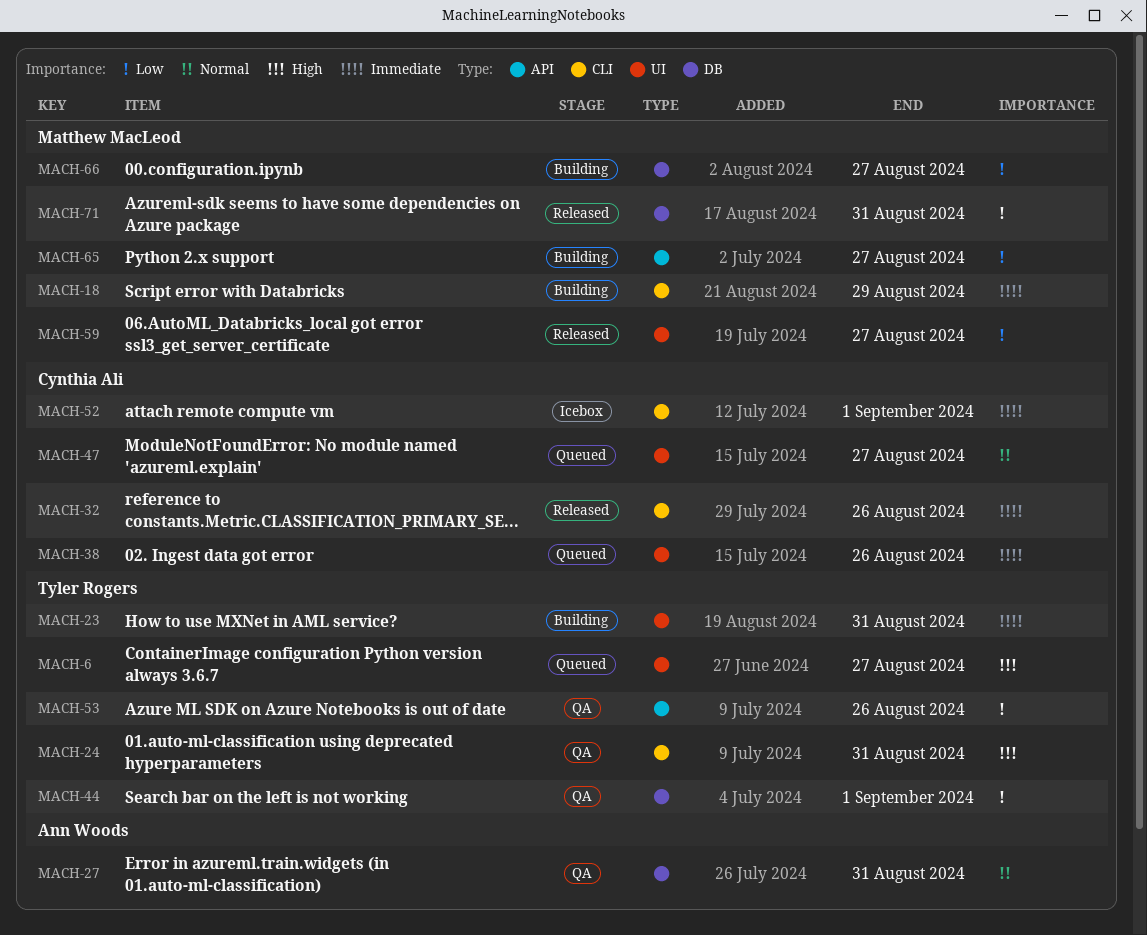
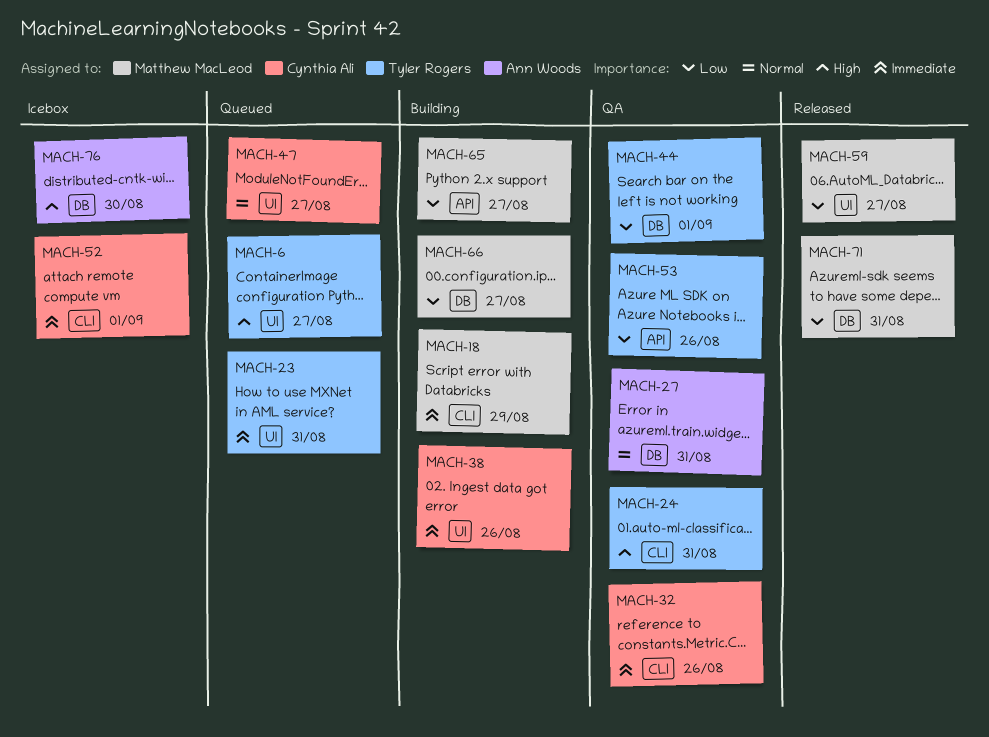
MACH-23, status: Building -> Queued
MACH-32, status: Released -> QA
MACH-38, status: Queued -> Building
MACH-76: none -> present

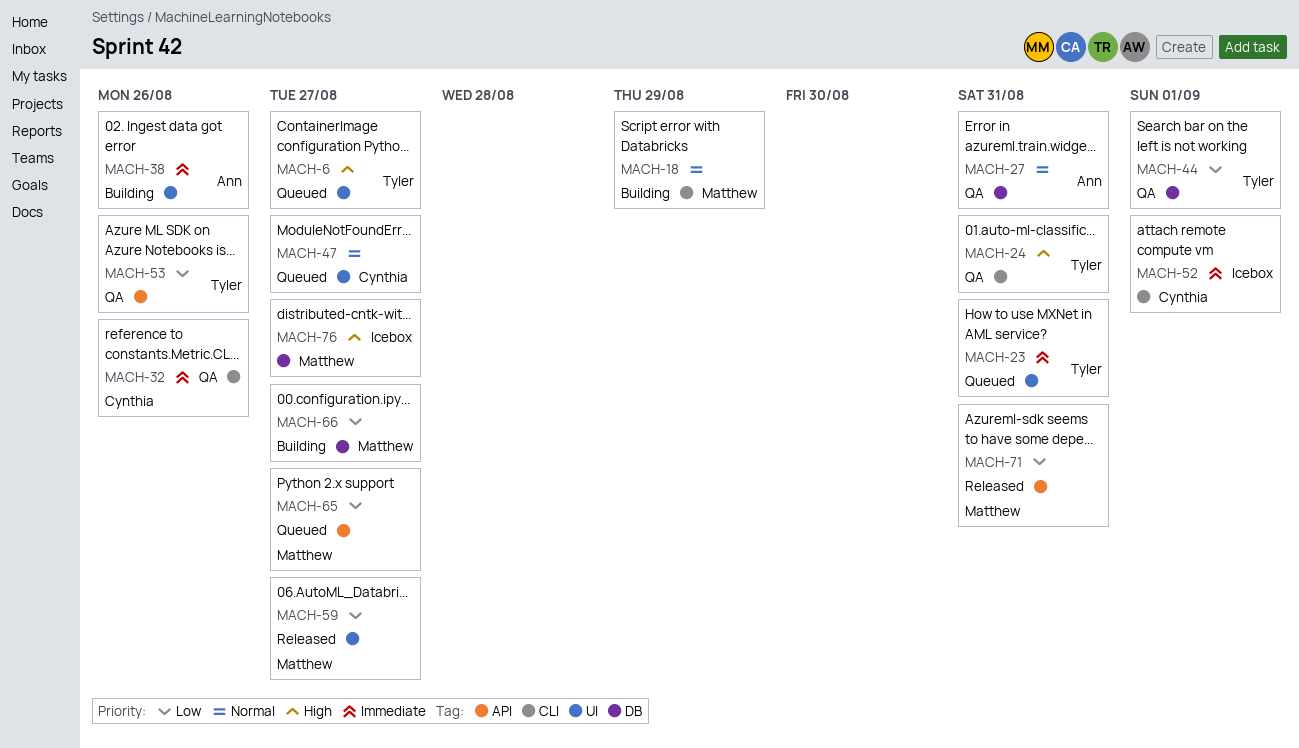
MACH-18, priority: Immediate -> Normal
MACH-38, owner: Cynthia Ali -> Ann Woods
MACH-65, status: Building -> Queued
MACH-71, label: DB -> API
MACH-76, owner: Ann Woods -> Matthew MacLeod
MACH-76, due: Aug 30 -> Aug 27

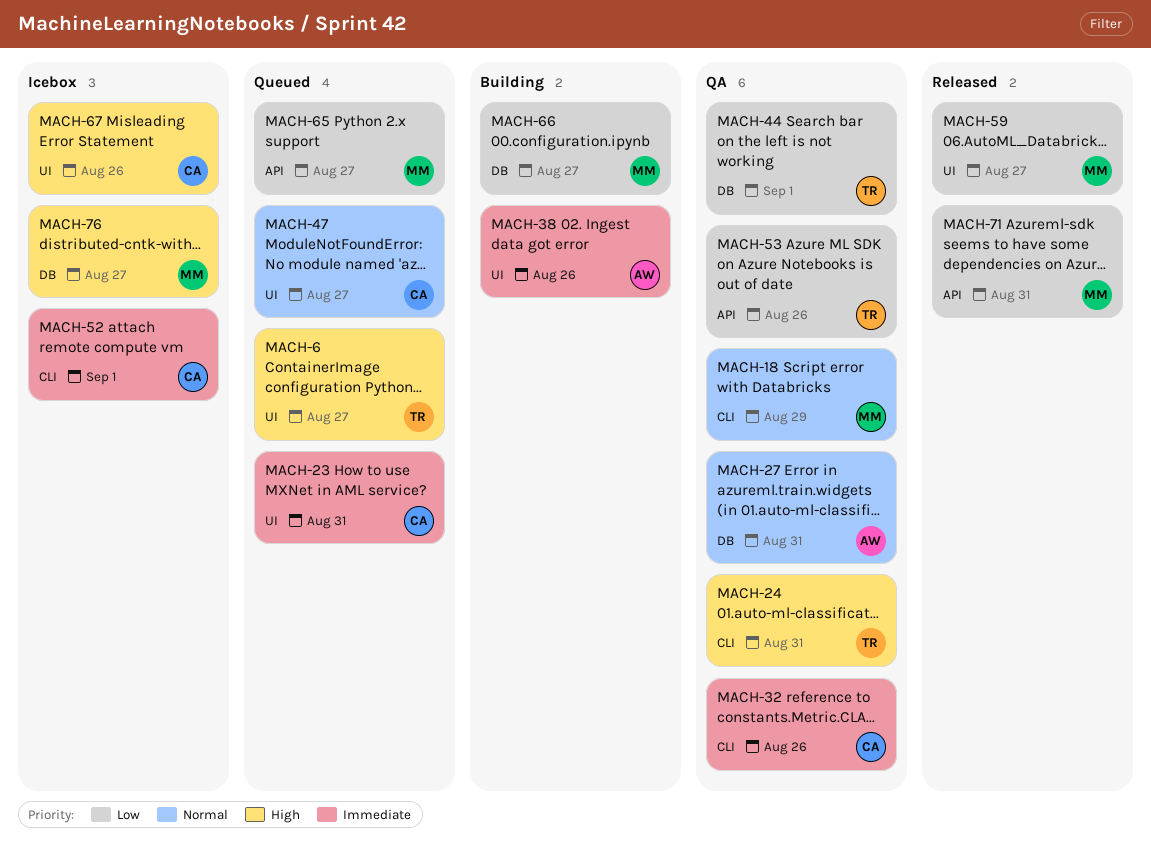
MACH-18, status: Building -> QA
MACH-23, owner: Tyler -> Cynthia
MACH-67: none -> present

